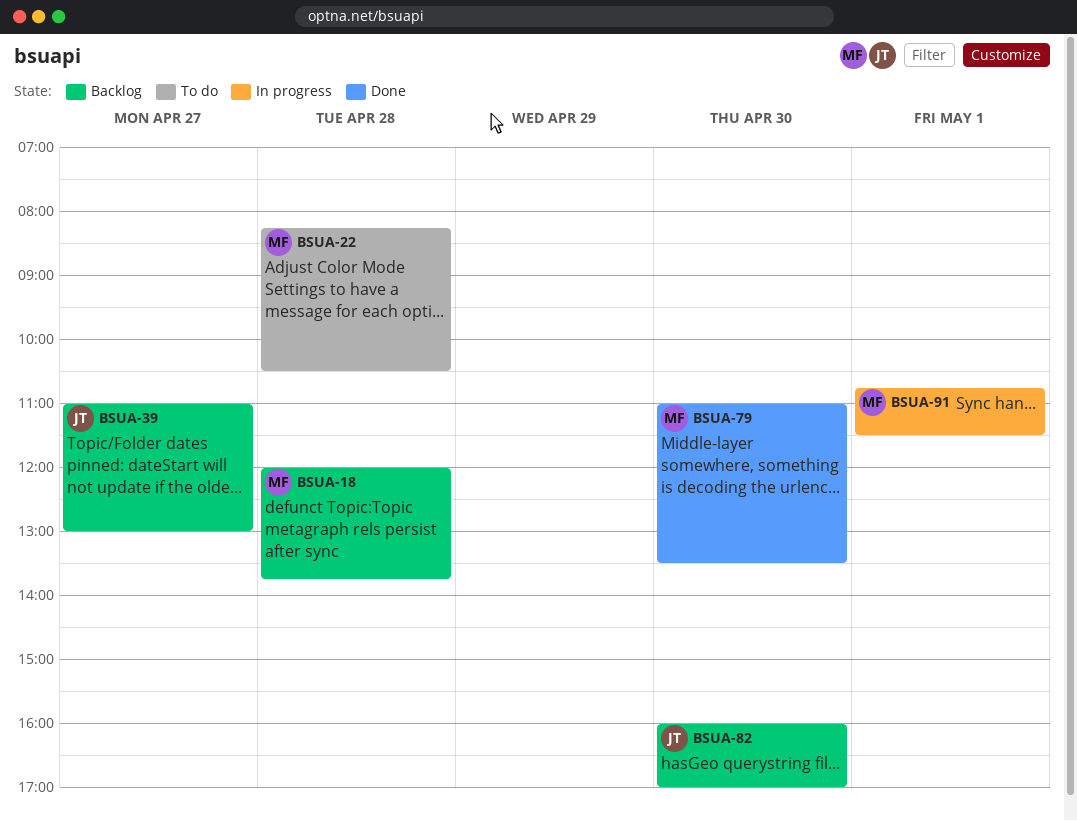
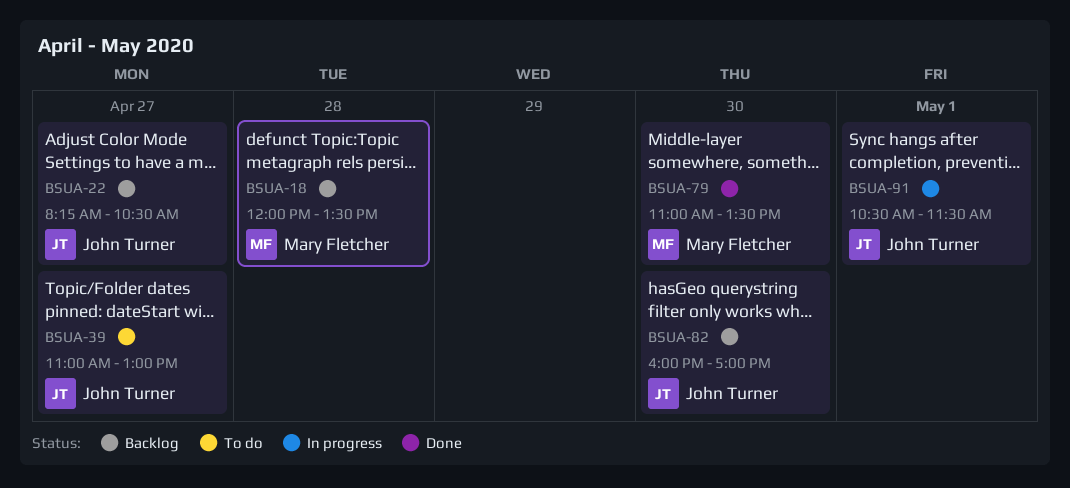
BSUA-18, ends: 13:45 -> 13:30
BSUA-22, status: To do -> Backlog
BSUA-22, owner: Mary Fletcher -> John Turner
BSUA-22, day: Apr 28 -> Apr 27
BSUA-39, status: Backlog -> To do
BSUA-91, owner: Mary Fletcher -> John Turner
BSUA-91, begins: 10:45 -> 10:30

